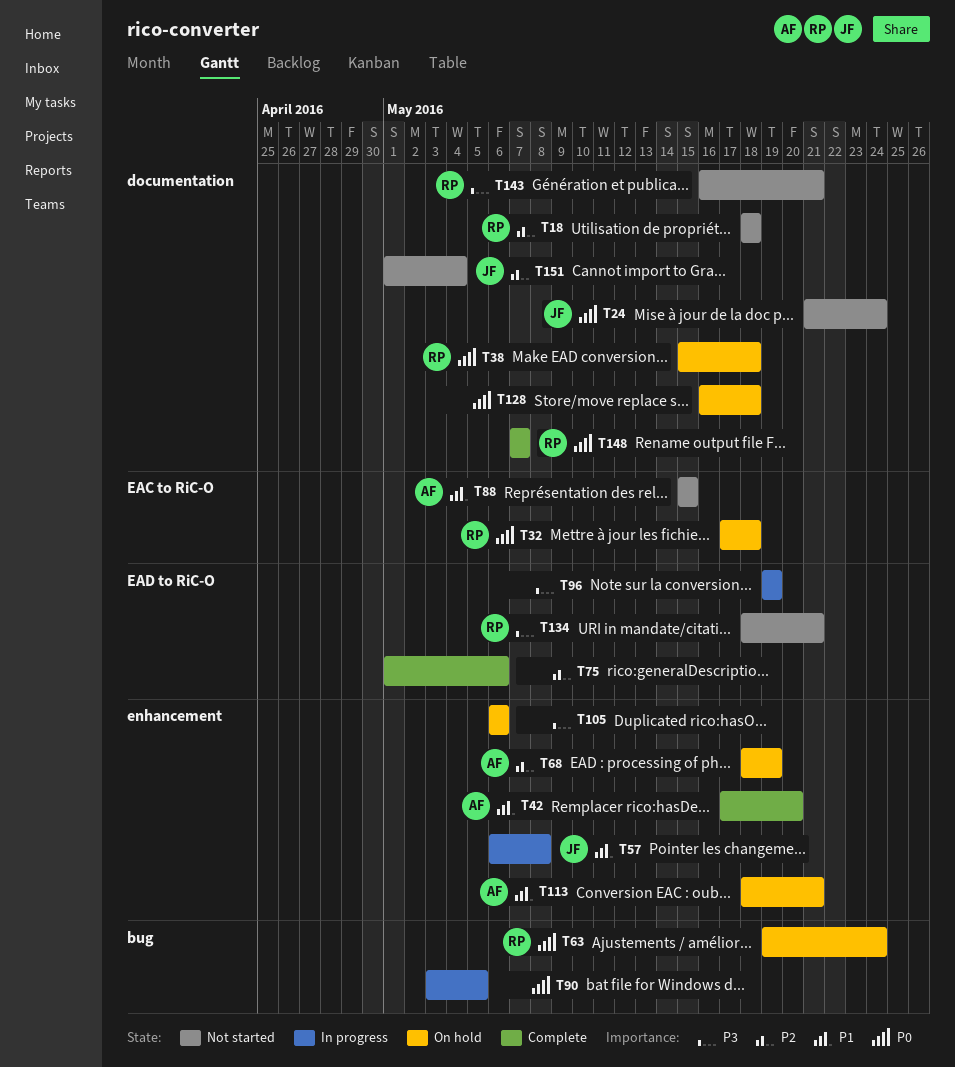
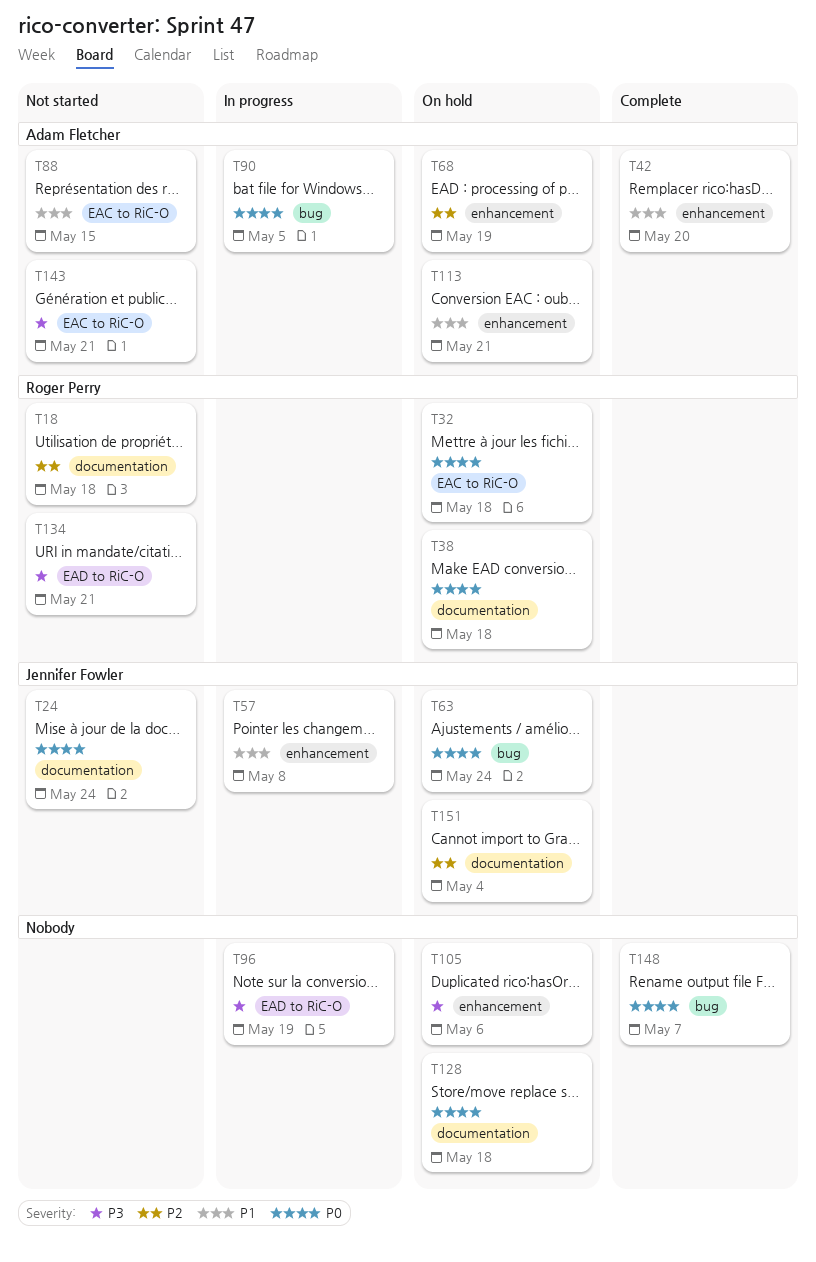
T63, owner: Roger Perry -> Jennifer Fowler
T75: present -> none
T90, owner: none -> Adam Fletcher
T143, owner: Roger Perry -> Adam Fletcher
T143, label: documentation -> EAC to RiC-O
T148, owner: Roger Perry -> none
T148, label: documentation -> bug
T151, status: Not started -> On hold

